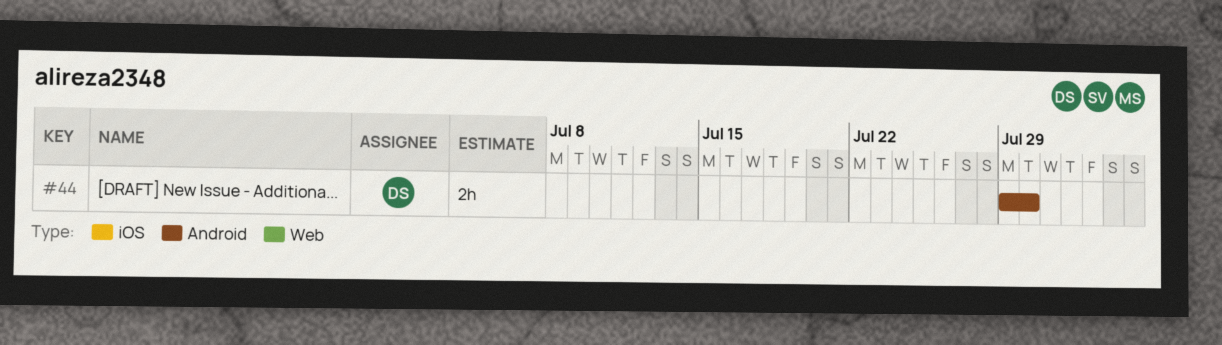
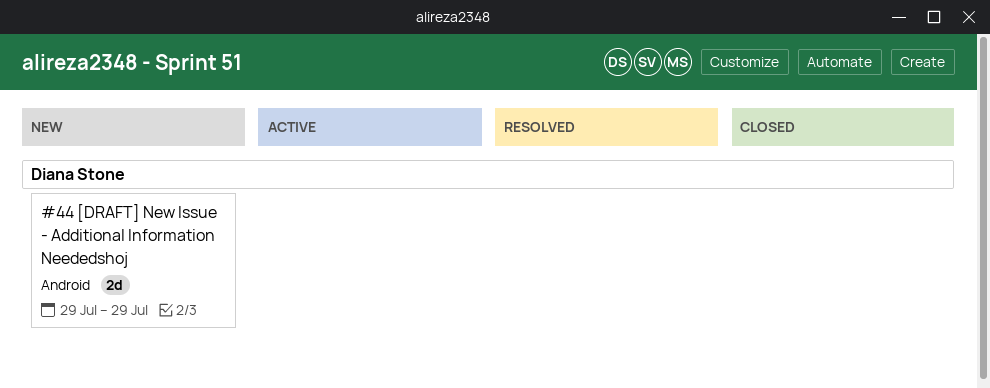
#44, estimate: 2h -> 2d
#44, due: Jul 30 -> Jul 29

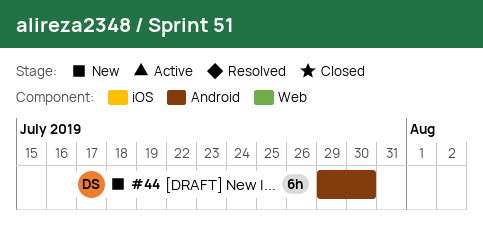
#44, estimate: 2d -> 6h
#44, due: Jul 29 -> Jul 30

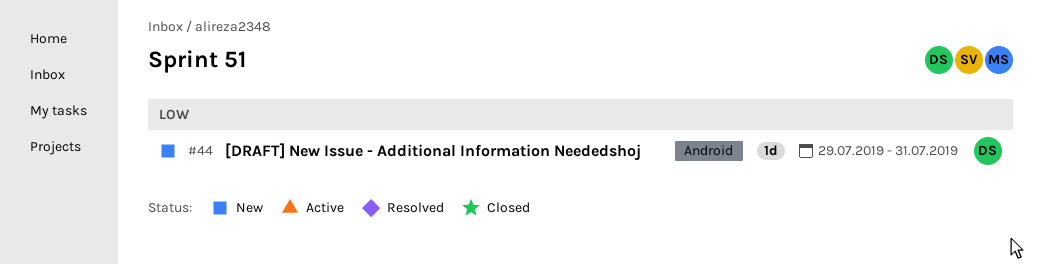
#44, estimate: 6h -> 1d
#44, due: Jul 30 -> Jul 31

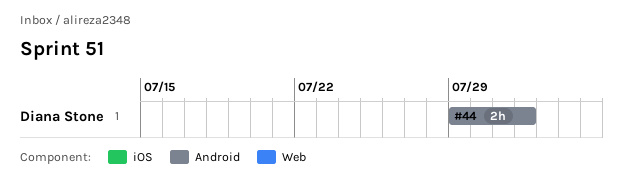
#44, estimate: 1d -> 2h
#44, due: Jul 31 -> Aug 1

